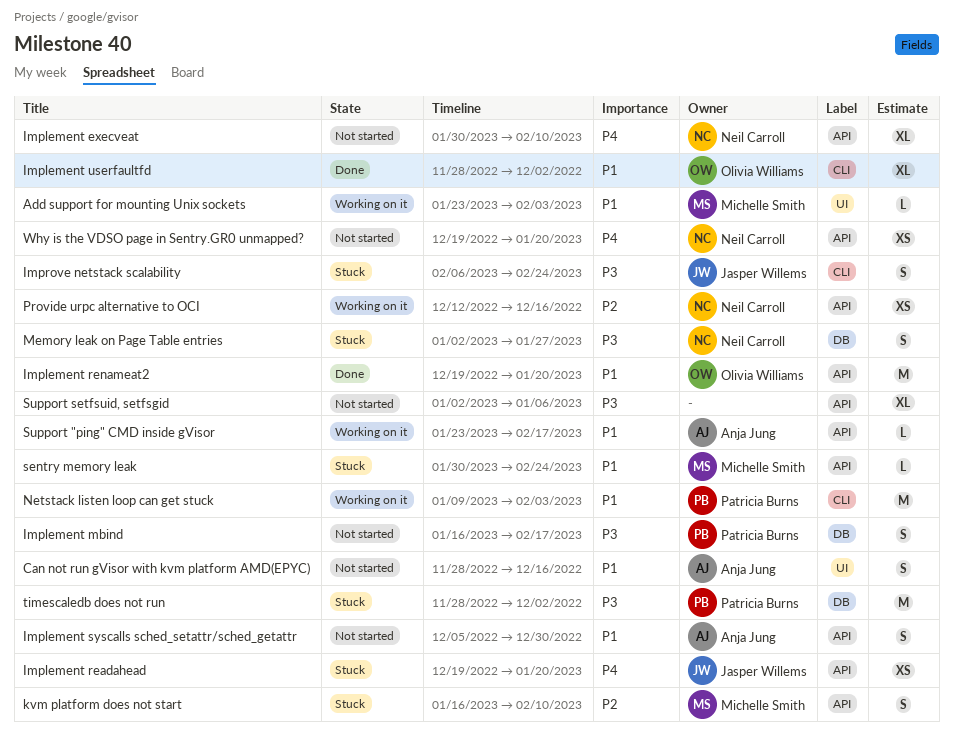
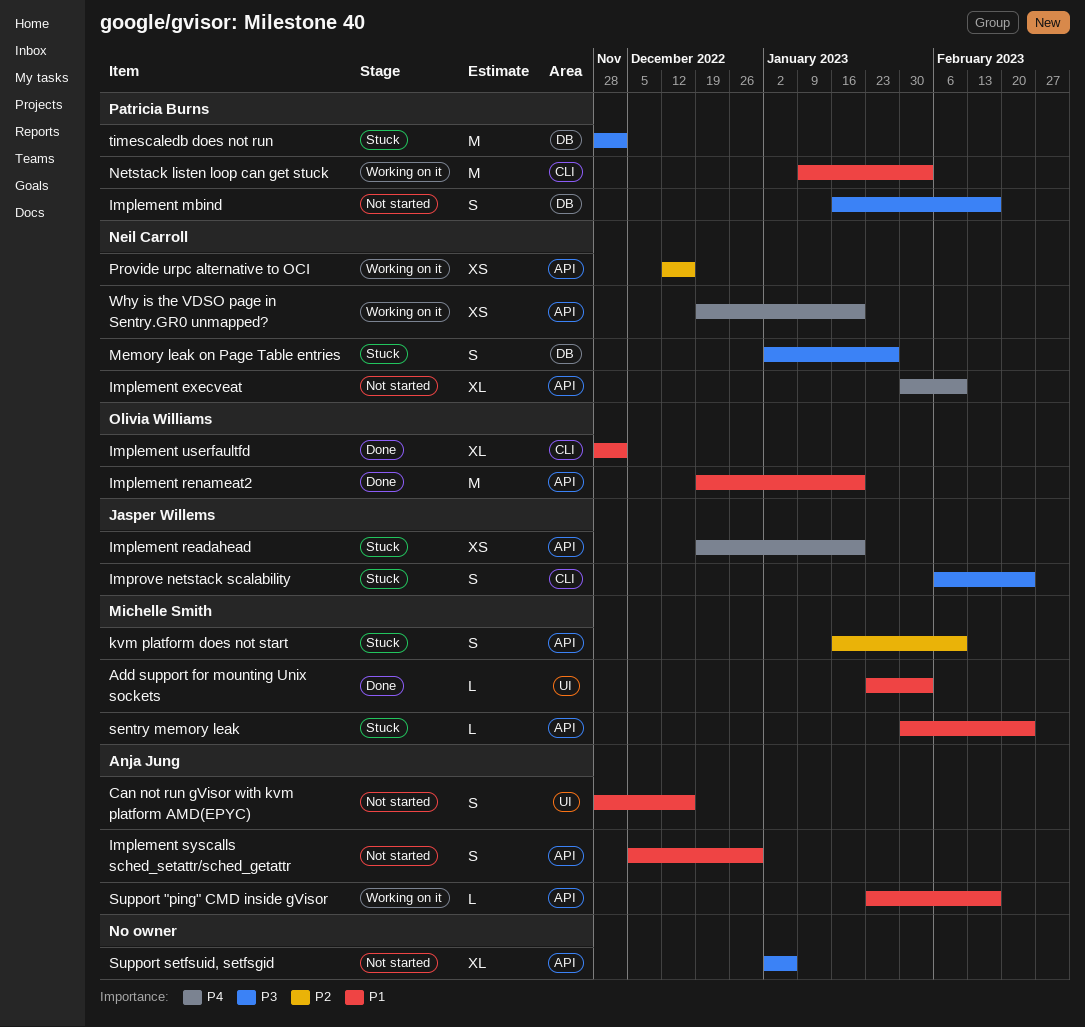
Add support for mounting Unix sockets, status: Working on it -> Done
Why is the VDSO page in Sentry.GR0 unmapped?, status: Not started -> Working on it

